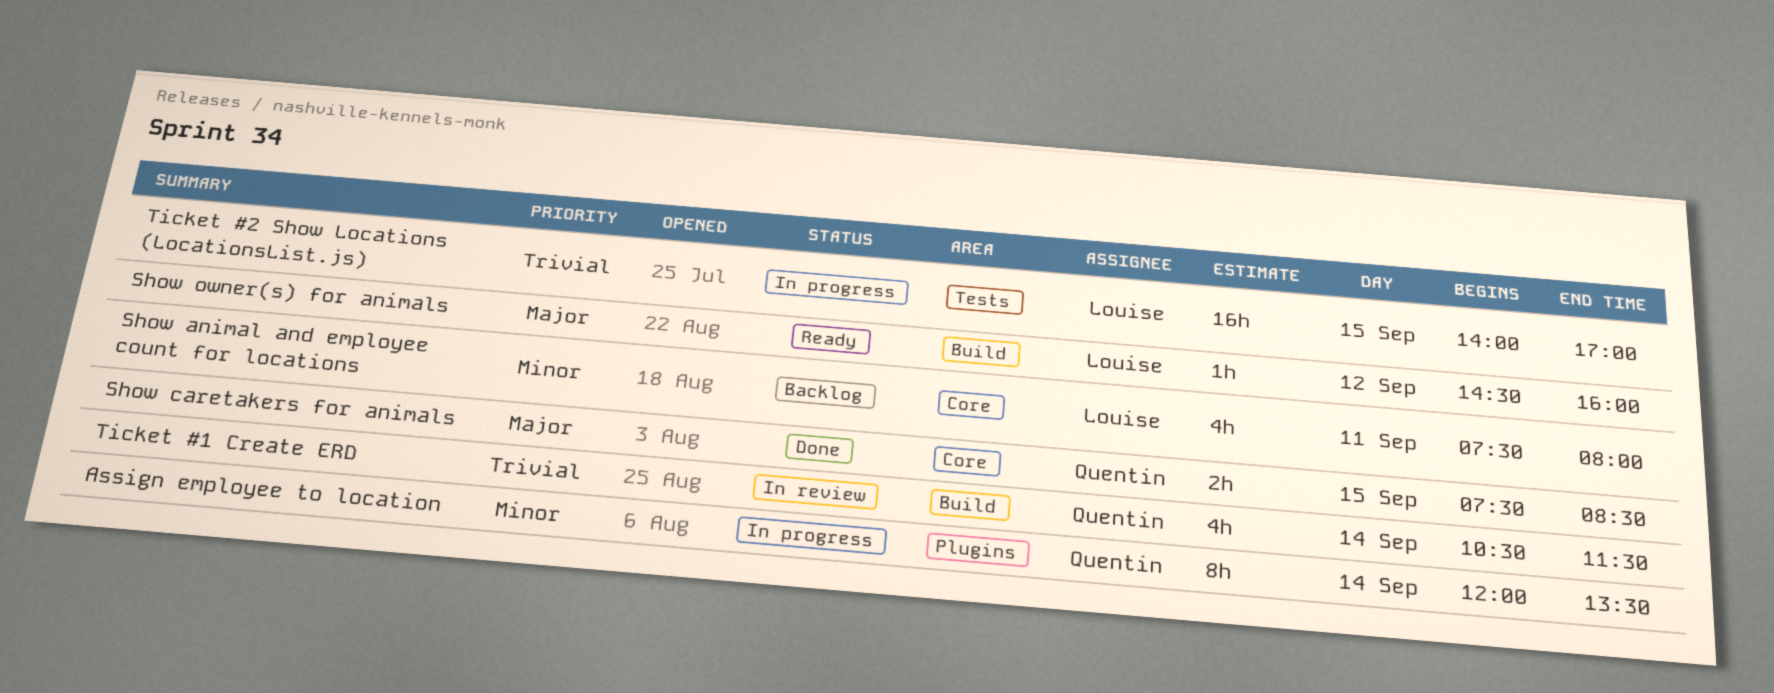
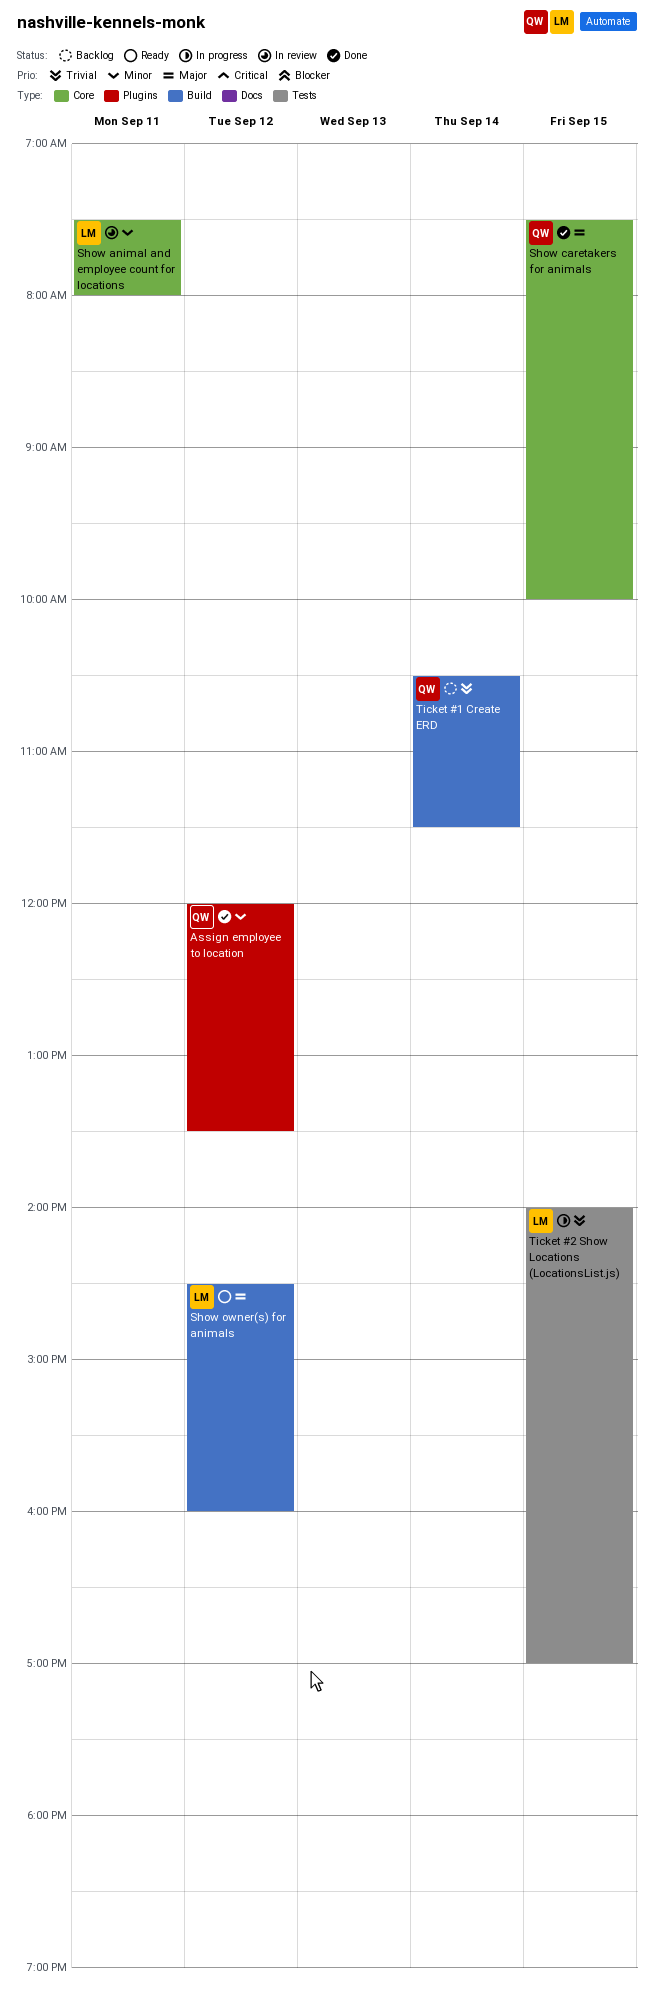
Assign employee to location, status: In progress -> Done
Assign employee to location, day: Sep 14 -> Sep 12
Show animal and employee count for locations, status: Backlog -> In review
Show caretakers for animals, ends: 08:30 -> 10:00
Ticket #1 Create ERD, status: In review -> Backlog

